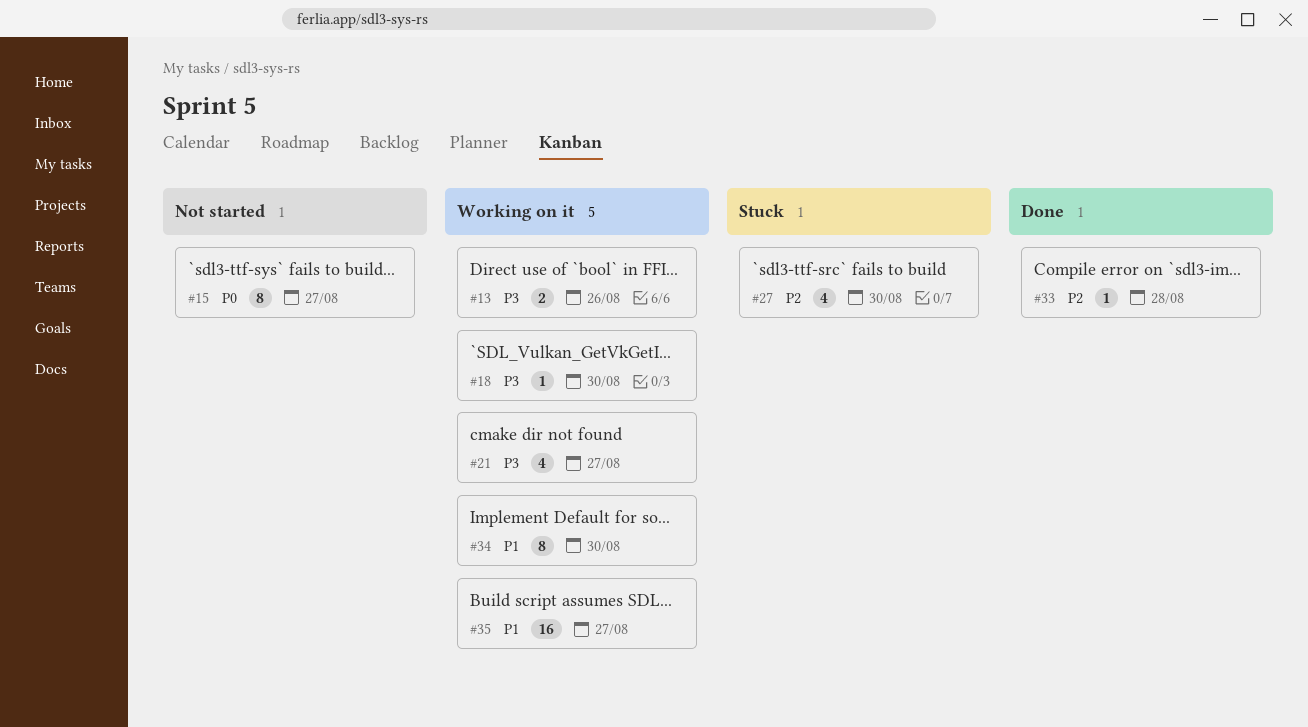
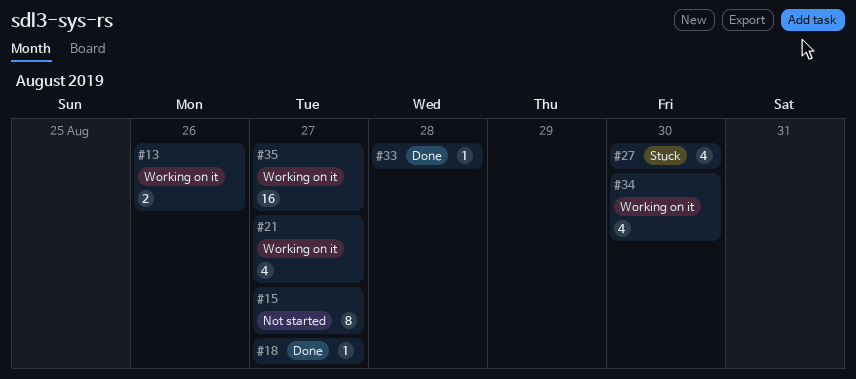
#18, status: Working on it -> Done
#18, day: Aug 30 -> Aug 27
#34, estimate: 8 -> 4

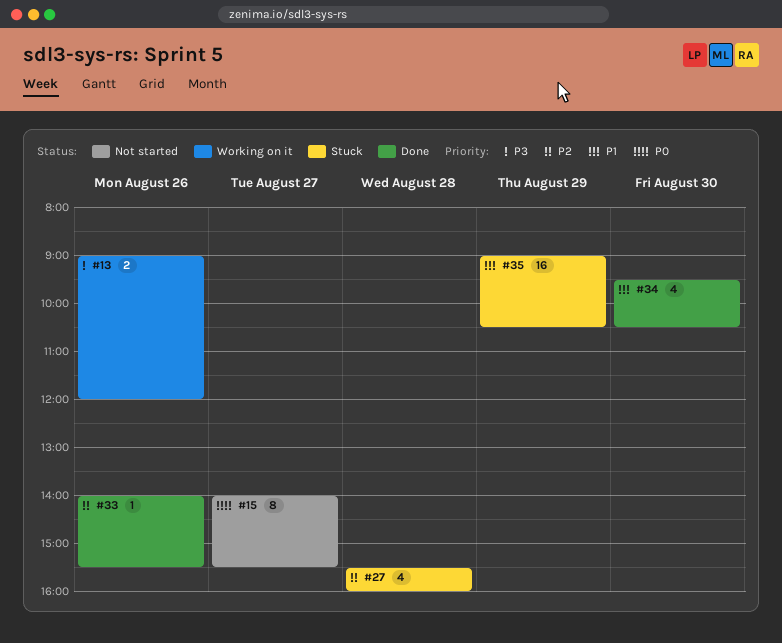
#18: present -> none
#21: present -> none
#27, day: Aug 30 -> Aug 28
#33, day: Aug 28 -> Aug 26
#34, status: Working on it -> Done
#35, status: Working on it -> Stuck
#35, day: Aug 27 -> Aug 29

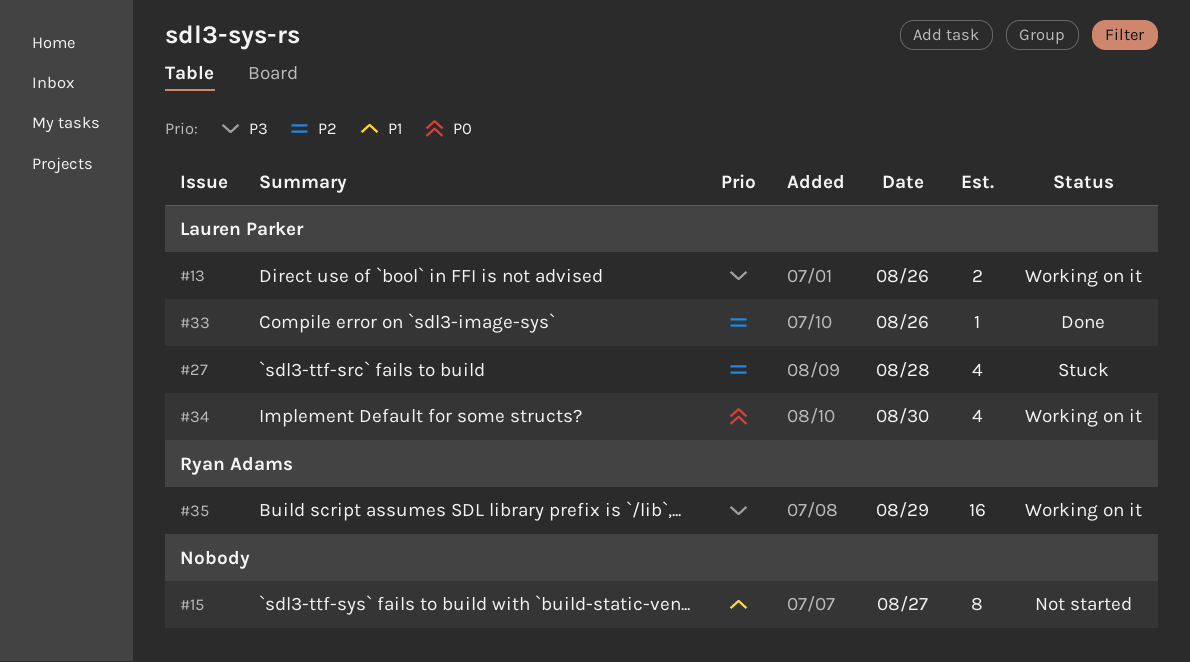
#15, priority: P0 -> P1
#34, status: Done -> Working on it
#34, priority: P1 -> P0
#35, status: Stuck -> Working on it
#35, priority: P1 -> P3

